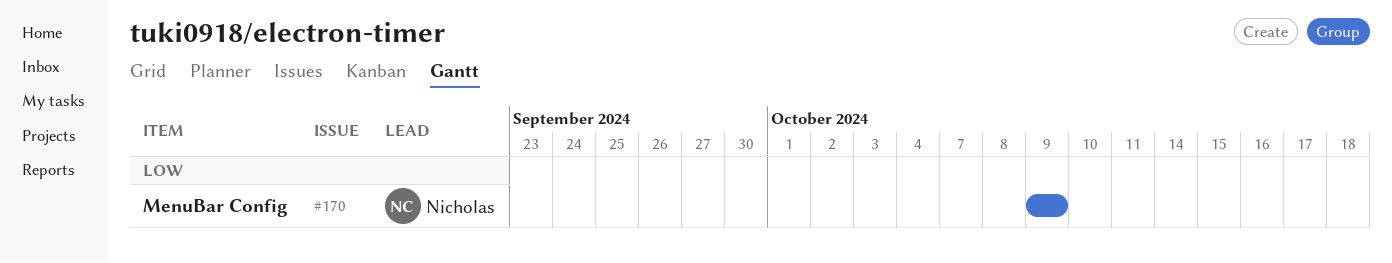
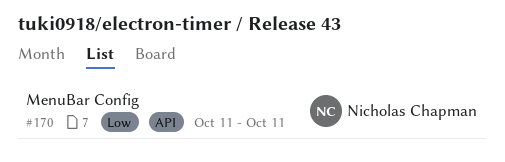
#170, start: Oct 9 -> Oct 11
#170, due: Oct 9 -> Oct 11

